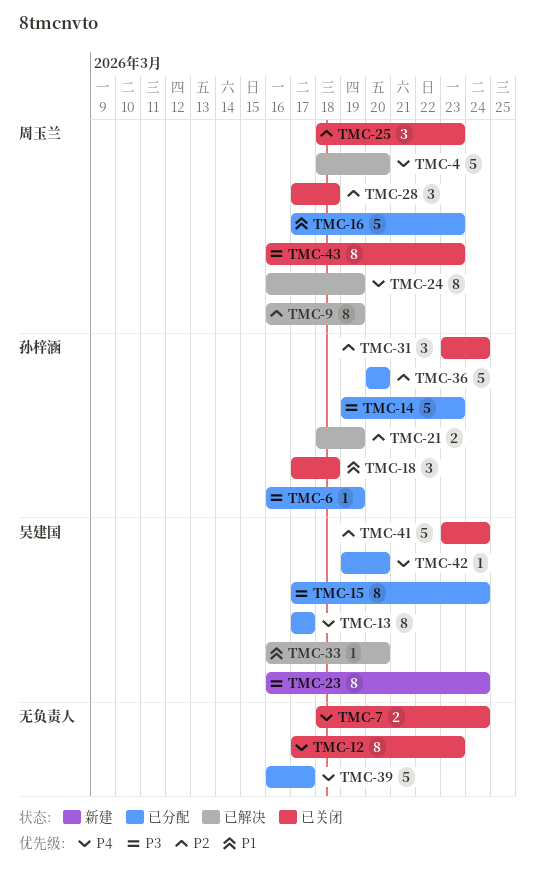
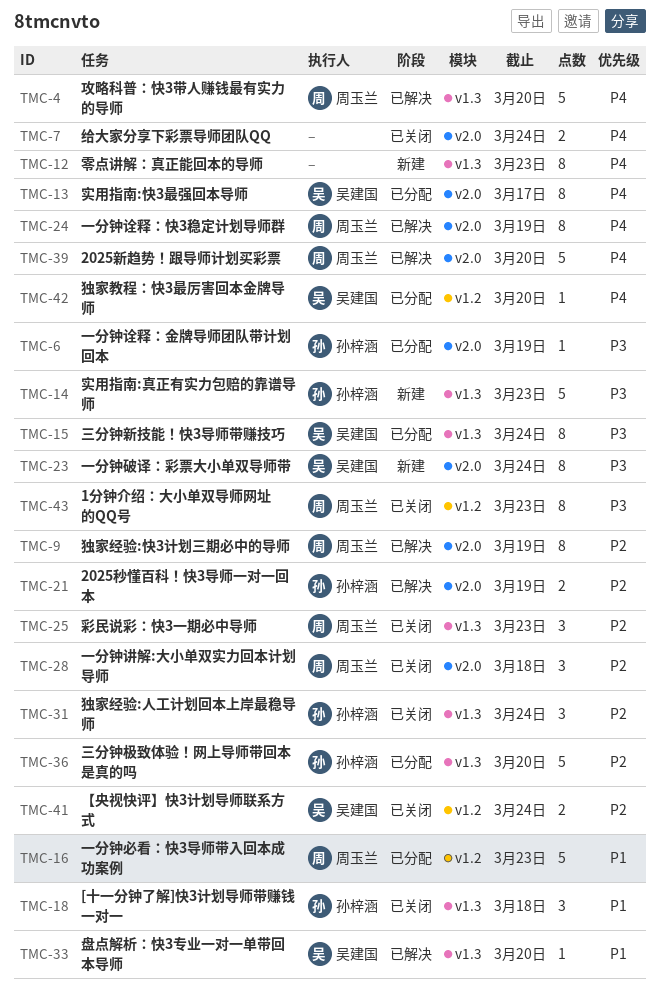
TMC-12, status: 已关闭 -> 新建
TMC-14, status: 已分配 -> 新建
TMC-39, status: 已分配 -> 已解决
TMC-39, owner: none -> 周玉兰
TMC-39, due: Mar 17 -> Mar 20
TMC-41, estimate: 5 -> 2

